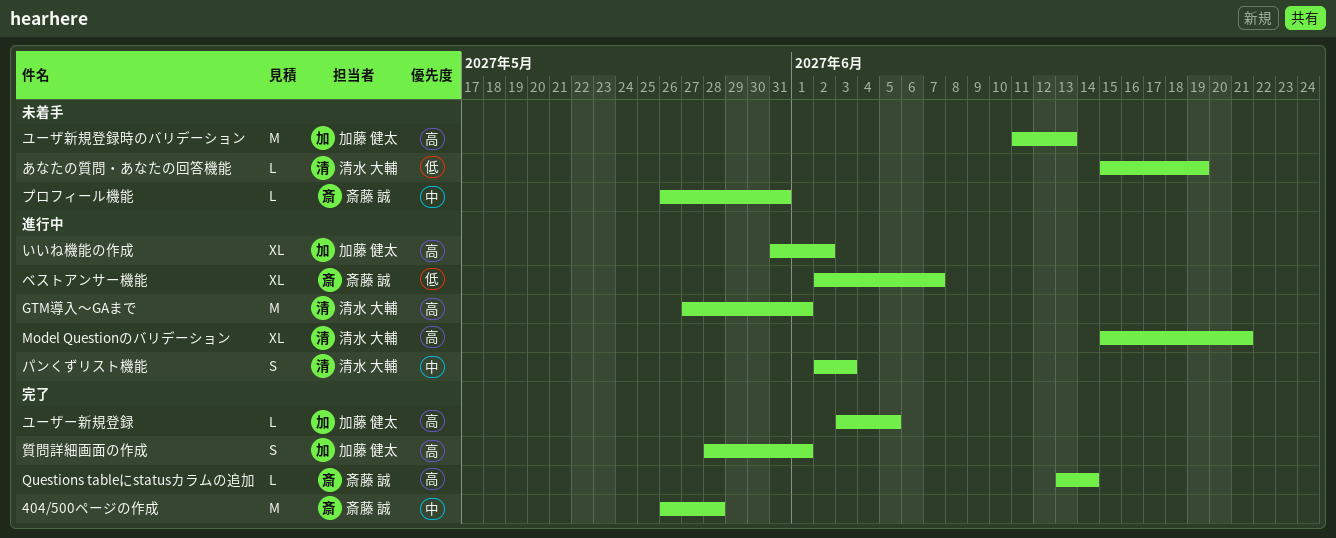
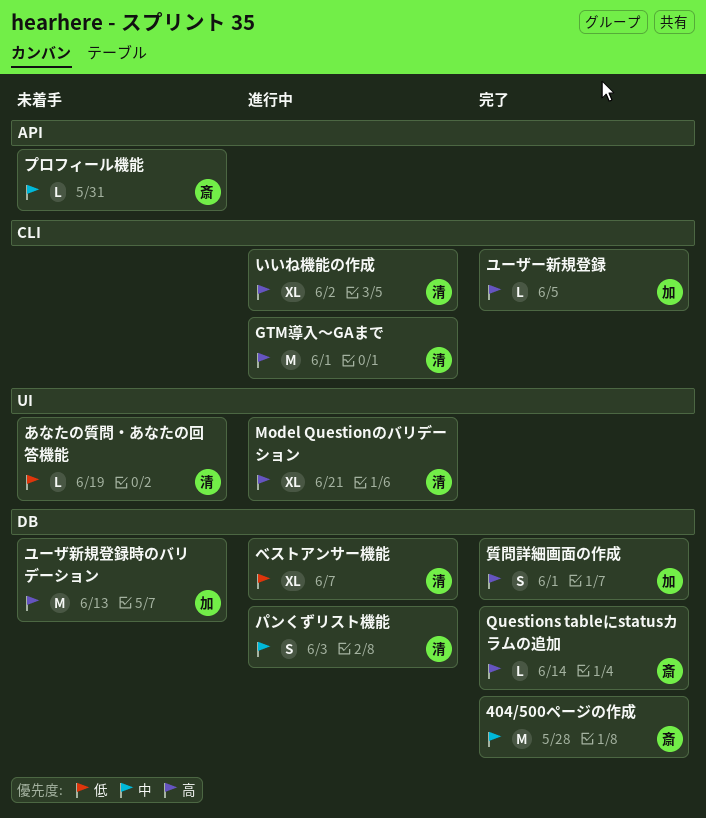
いいね機能の作成, owner: 加藤 健太 -> 清水 大輔
ベストアンサー機能, owner: 斎藤 誠 -> 清水 大輔

